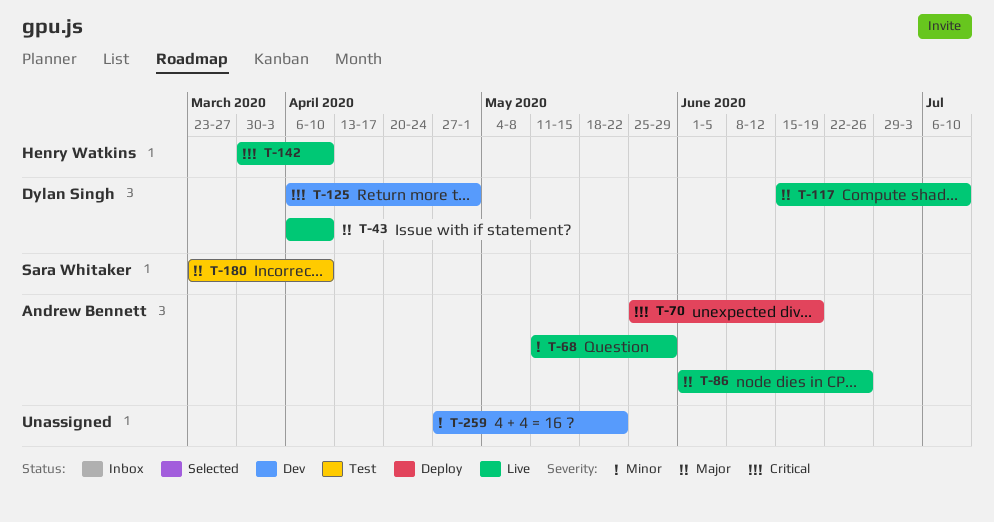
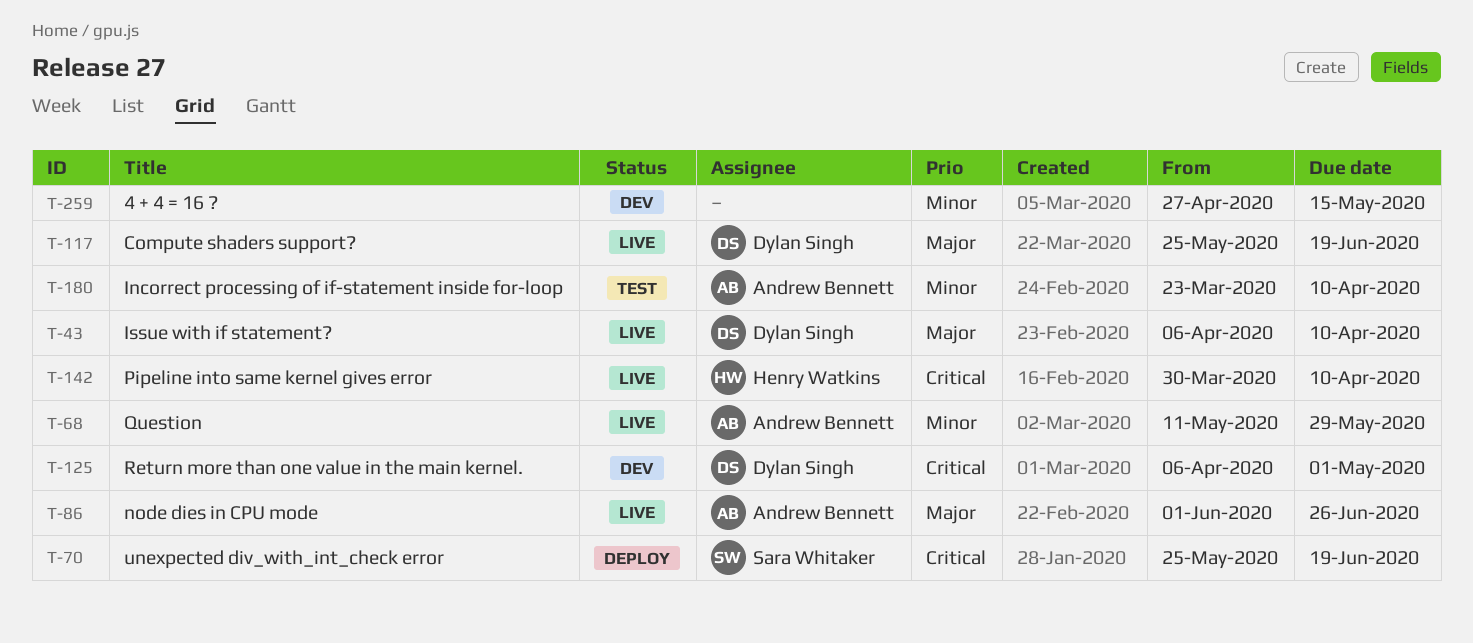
T-70, owner: Andrew Bennett -> Sara Whitaker
T-117, start: Jun 15 -> May 25
T-117, due: Jul 10 -> Jun 19
T-180, owner: Sara Whitaker -> Andrew Bennett
T-180, priority: Major -> Minor
T-259, due: May 22 -> May 15

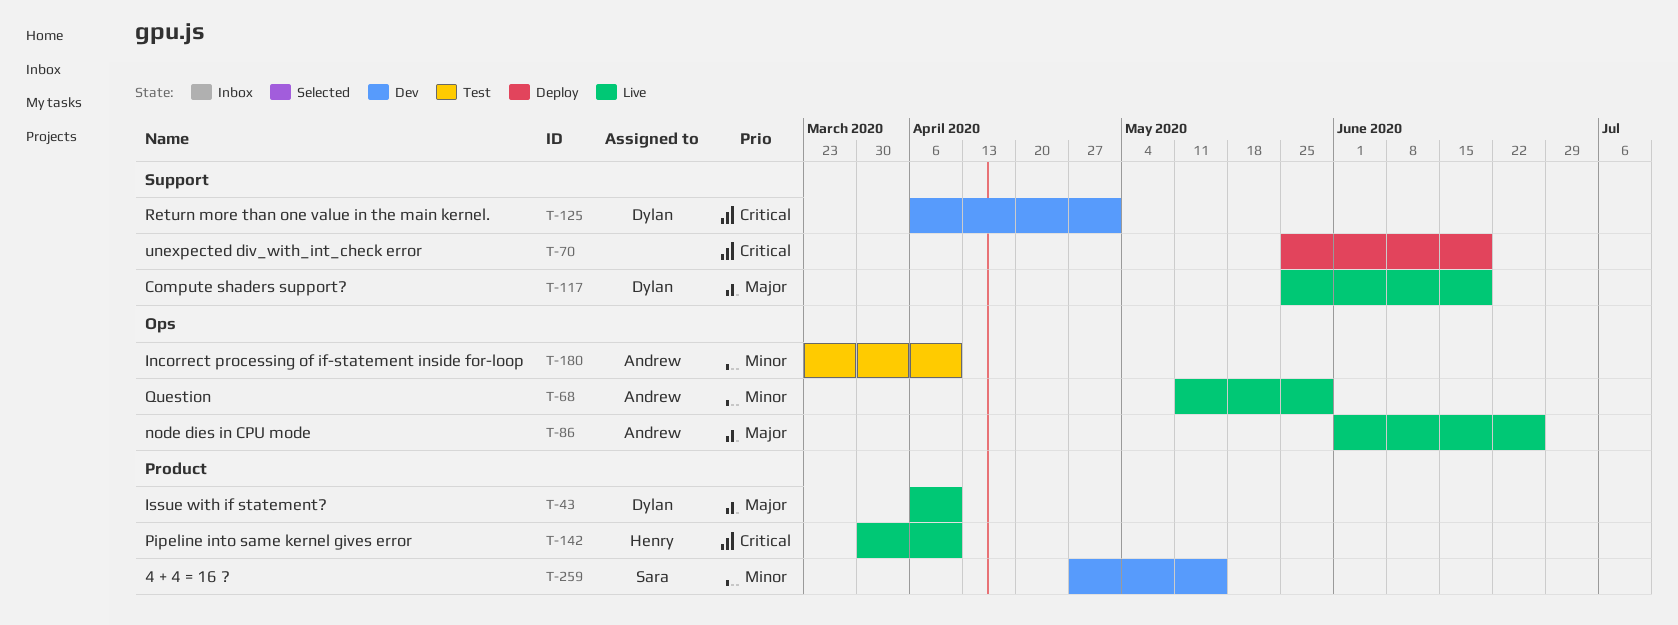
T-70, owner: Sara Whitaker -> none
T-259, owner: none -> Sara Whitaker

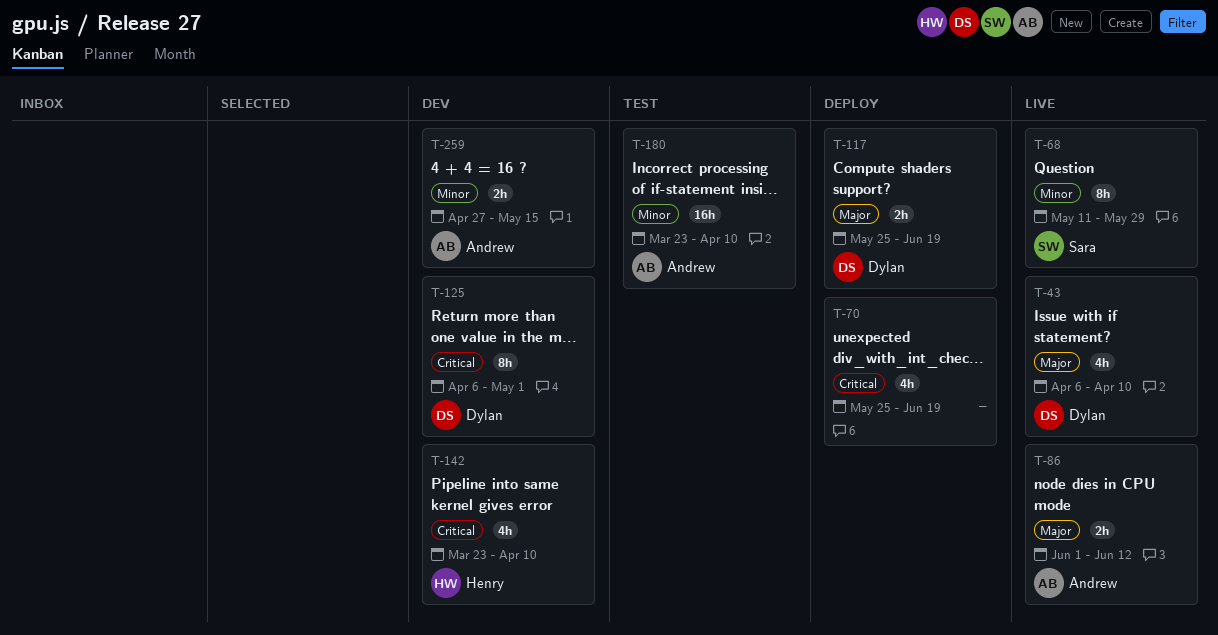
T-68, owner: Andrew -> Sara
T-86, due: Jun 26 -> Jun 12
T-117, status: Live -> Deploy
T-142, status: Live -> Dev
T-142, start: Mar 30 -> Mar 23
T-259, owner: Sara -> Andrew

